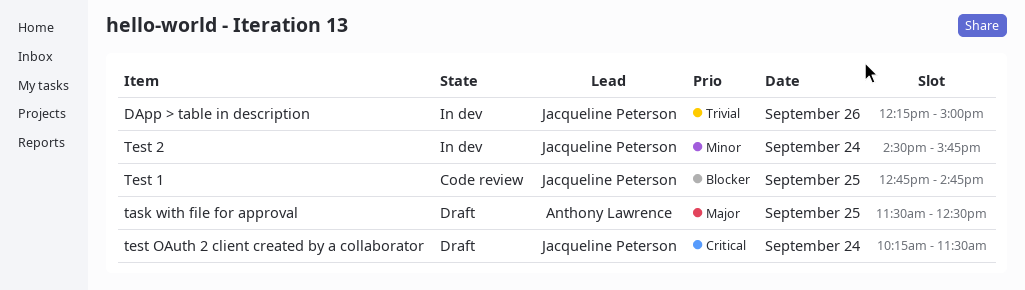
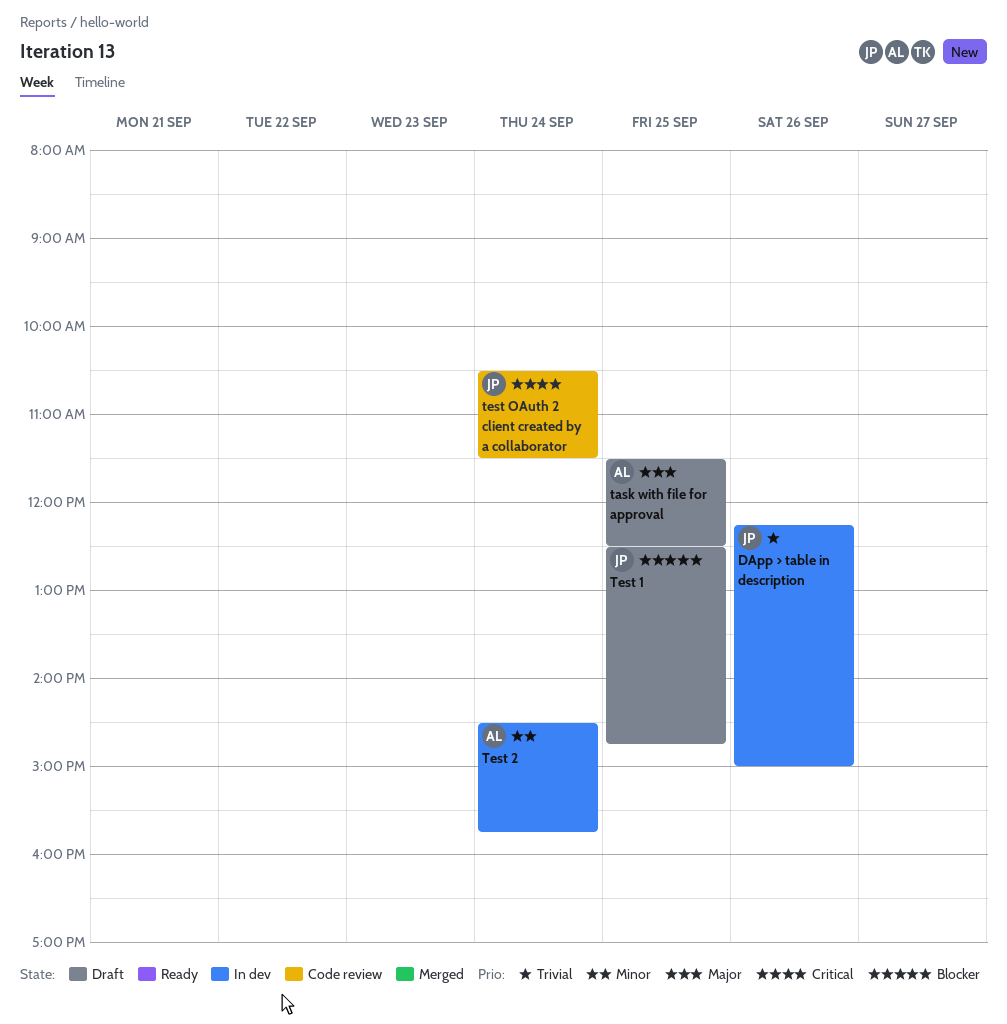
Test 1, status: Code review -> Draft
Test 1, begins: 12:45 -> 12:30
Test 2, owner: Jacqueline Peterson -> Anthony Lawrence
test OAuth 2 client created by a collaborator, status: Draft -> Code review
test OAuth 2 client created by a collaborator, begins: 10:15 -> 10:30

